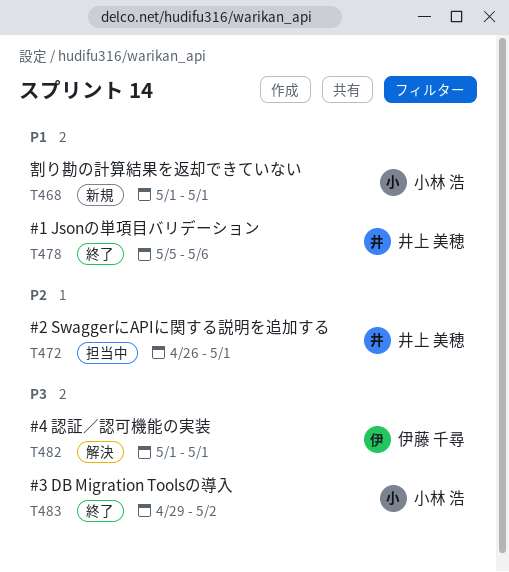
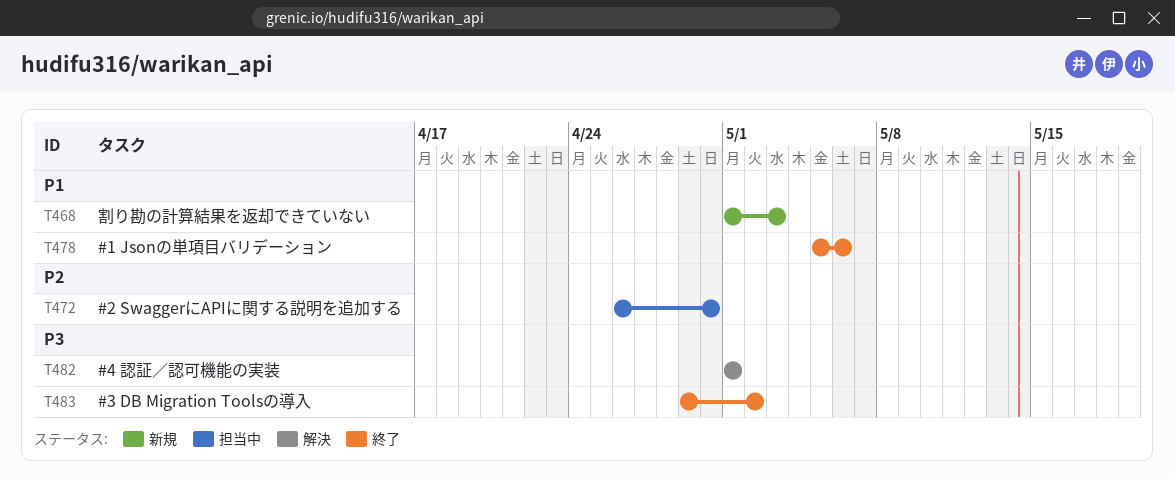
T468, due: May 1 -> May 3
T472, due: May 1 -> Apr 30

